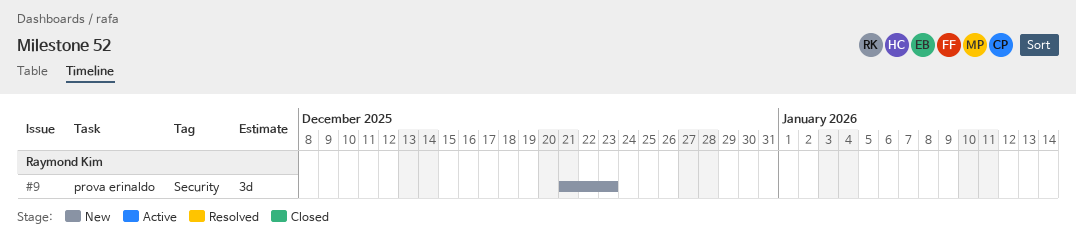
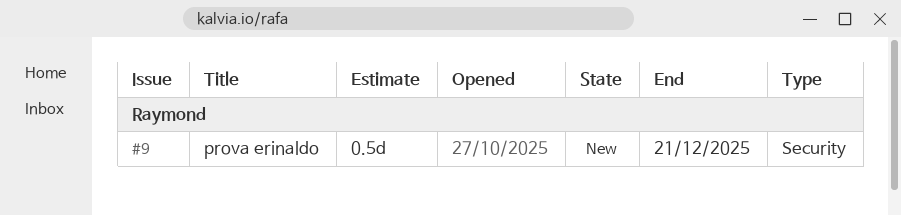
#9, estimate: 3d -> 0.5d
#9, due: Dec 23 -> Dec 21

